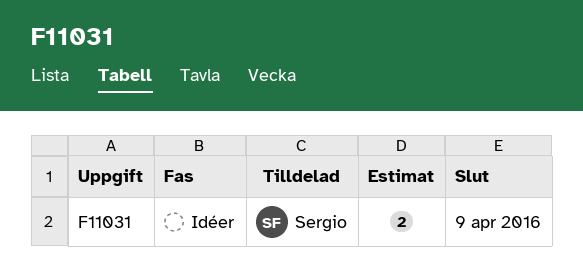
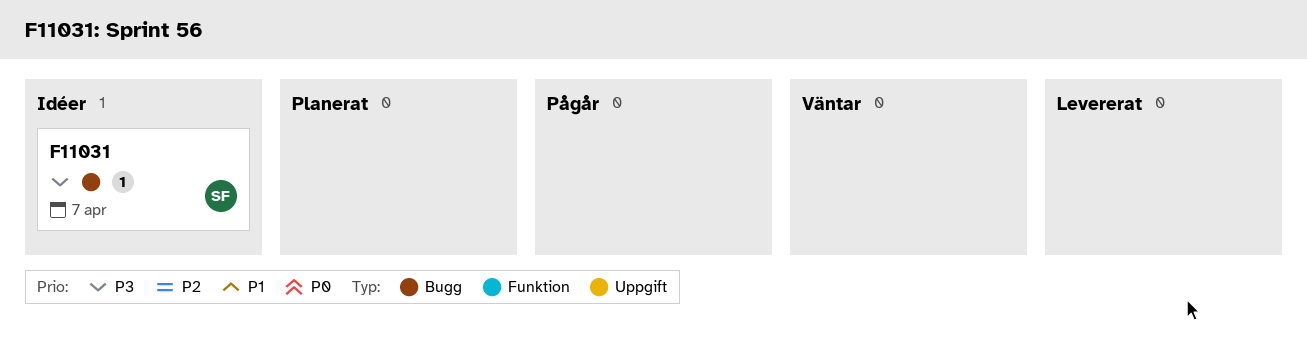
F11031, estimate: 2 -> 1
F11031, due: Apr 9 -> Apr 7

